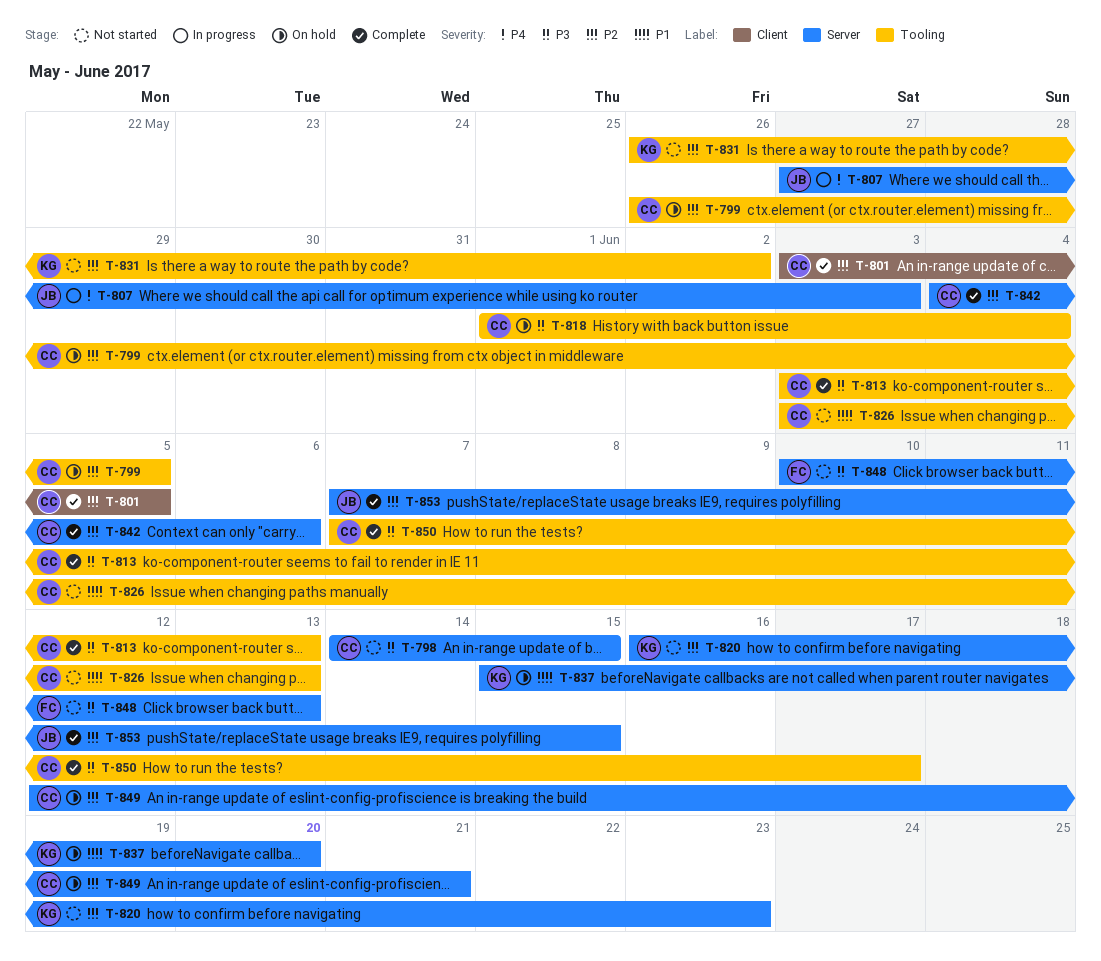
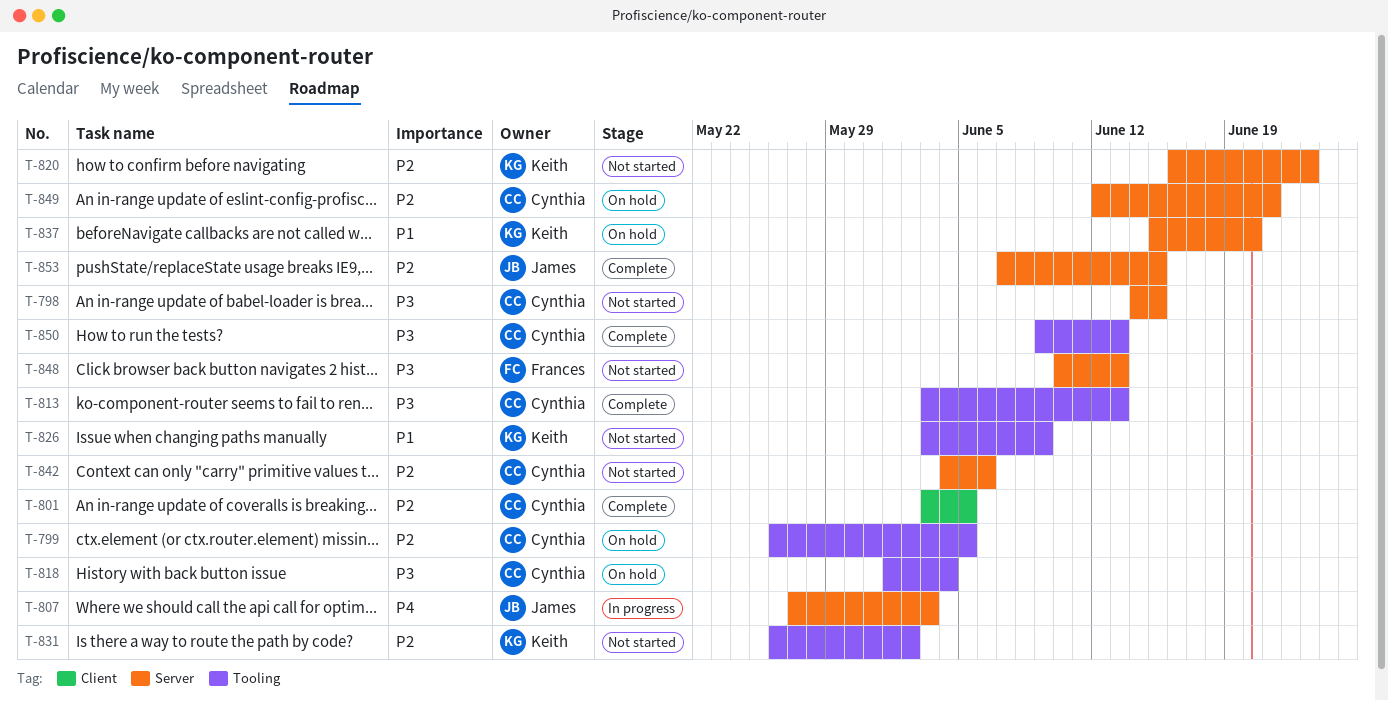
T-826, owner: Cynthia -> Keith
T-826, due: Jun 13 -> Jun 9
T-842, status: Complete -> Not started
T-850, start: Jun 7 -> Jun 9
T-850, due: Jun 17 -> Jun 13

